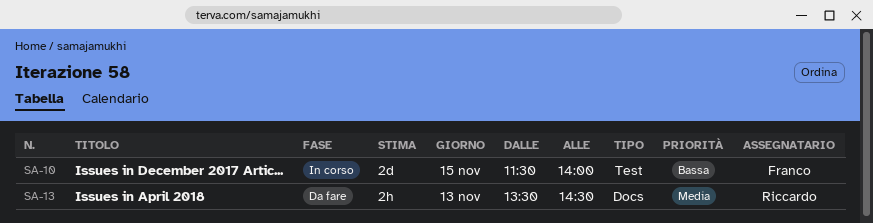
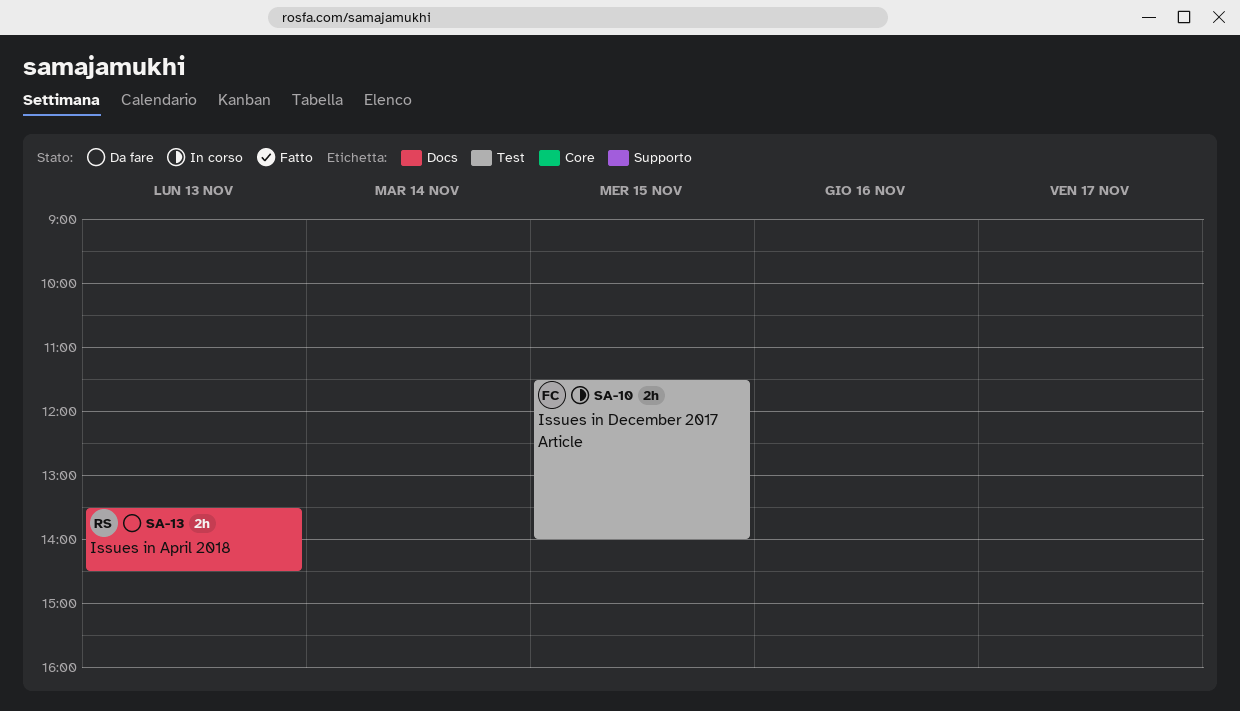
SA-10, estimate: 2d -> 2h

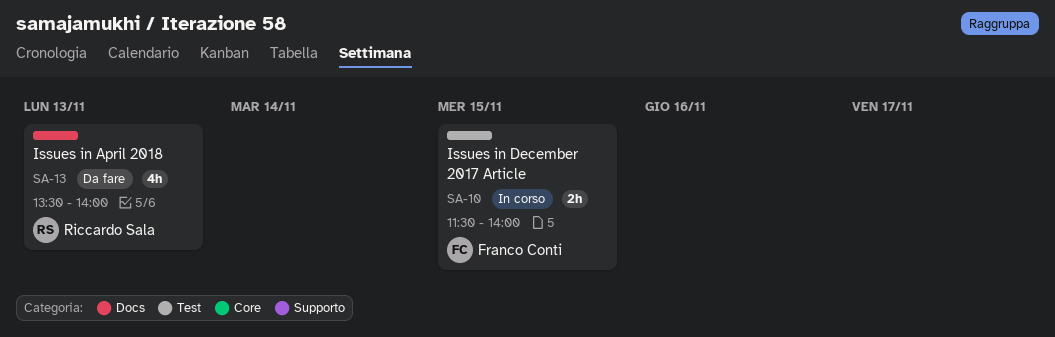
SA-13, estimate: 2h -> 4h
SA-13, ends: 14:30 -> 14:00

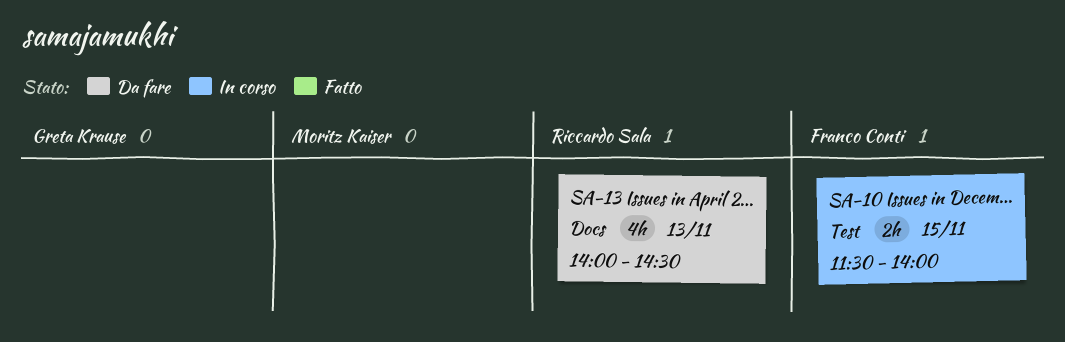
SA-13, begins: 13:30 -> 14:00
SA-13, ends: 14:00 -> 14:30

